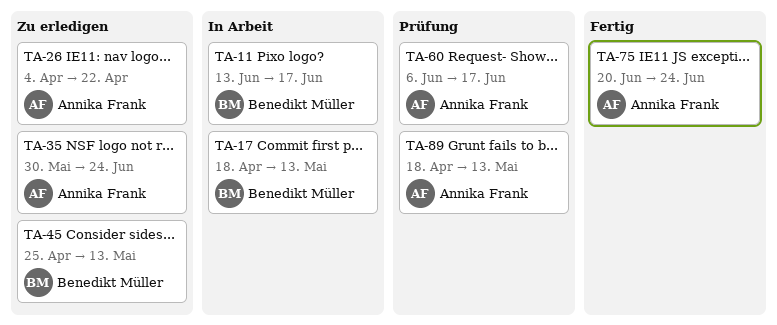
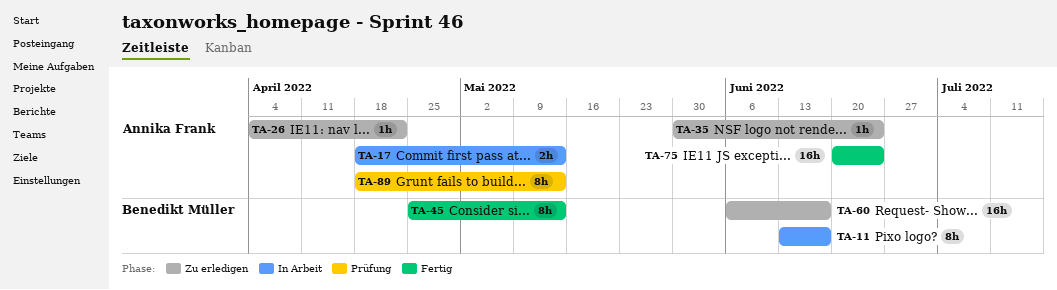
TA-17, owner: Benedikt Müller -> Annika Frank
TA-45, status: Zu erledigen -> Fertig
TA-60, status: Prüfung -> Zu erledigen
TA-60, owner: Annika Frank -> Benedikt Müller

